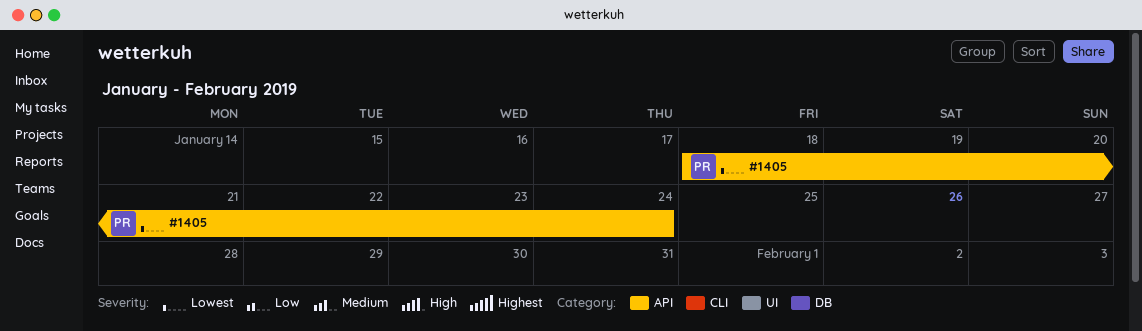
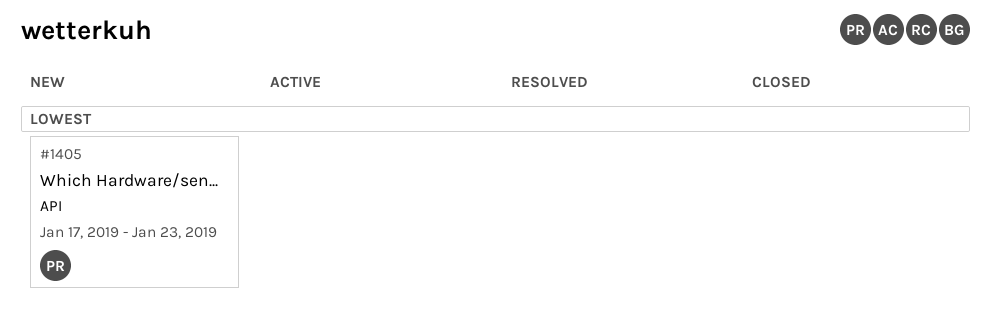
#1405, start: Jan 18 -> Jan 17
#1405, due: Jan 24 -> Jan 23

